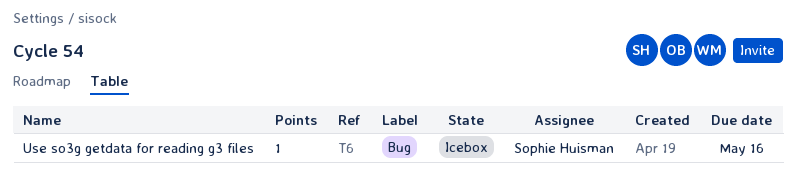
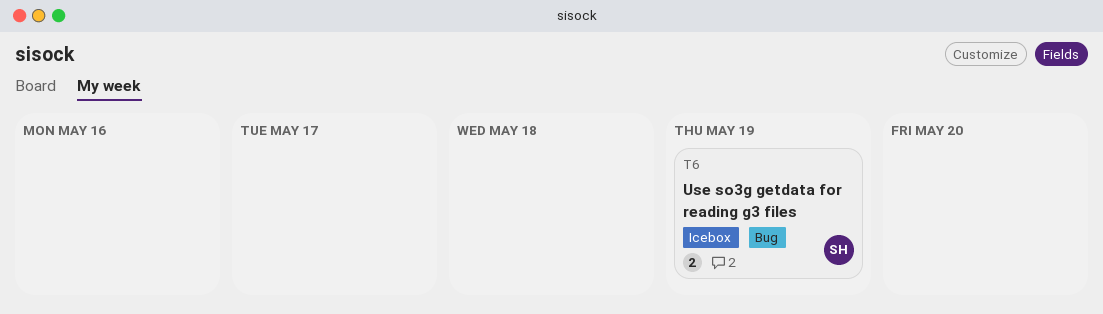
T6, estimate: 1 -> 2
T6, due: May 16 -> May 19

